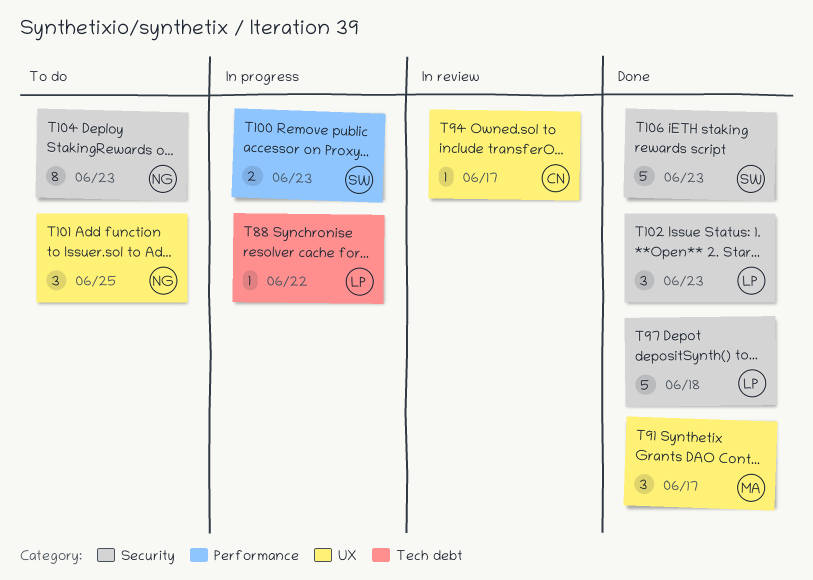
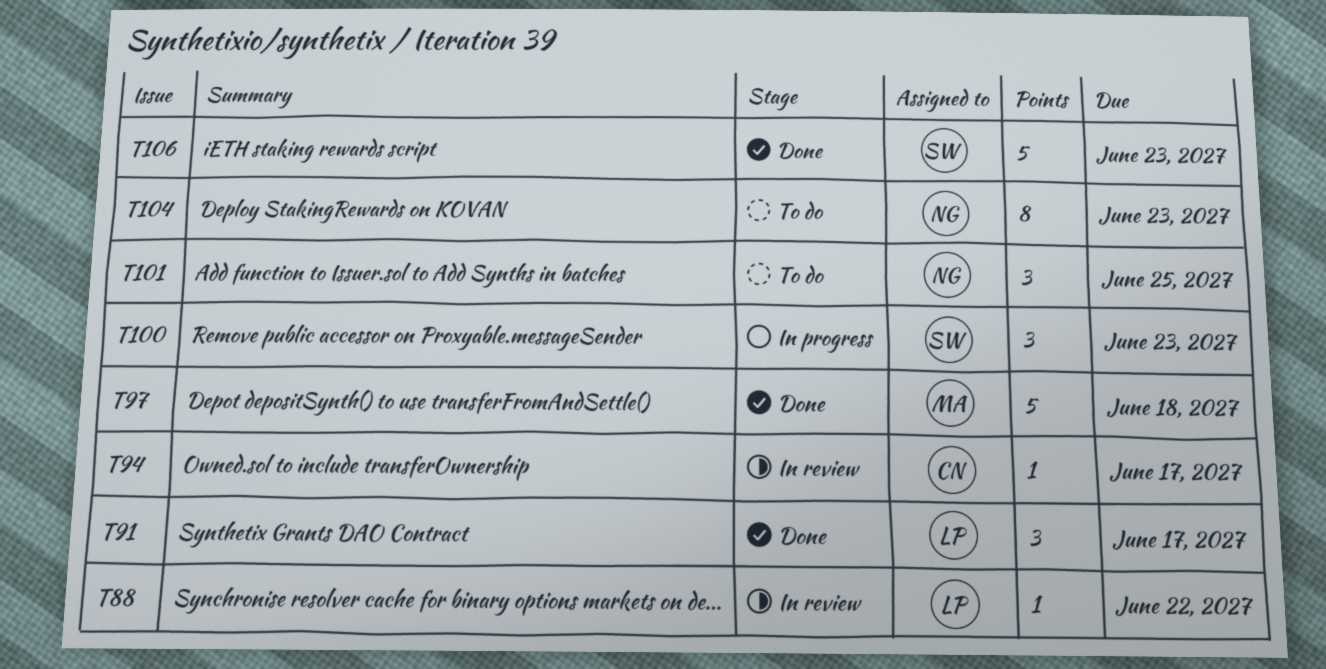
T88, status: In progress -> In review
T91, owner: MA -> LP
T97, owner: LP -> MA
T100, estimate: 2 -> 3
T102: present -> none

